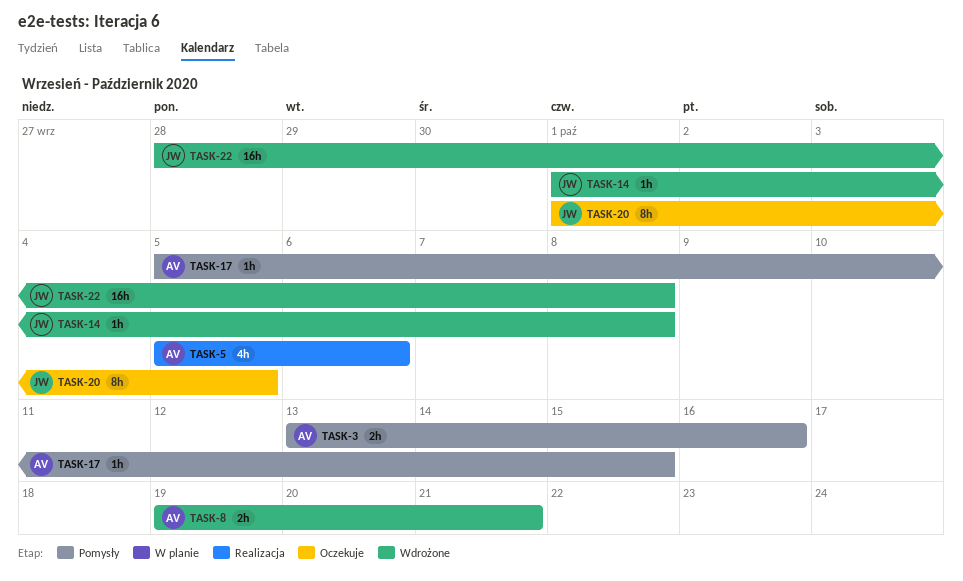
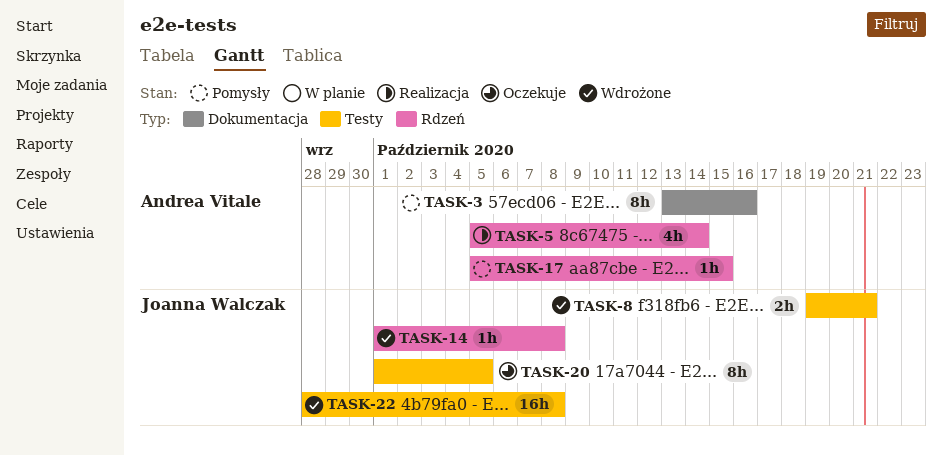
TASK-3, estimate: 2h -> 8h
TASK-5, due: Oct 6 -> Oct 14
TASK-8, owner: Andrea Vitale -> Joanna Walczak

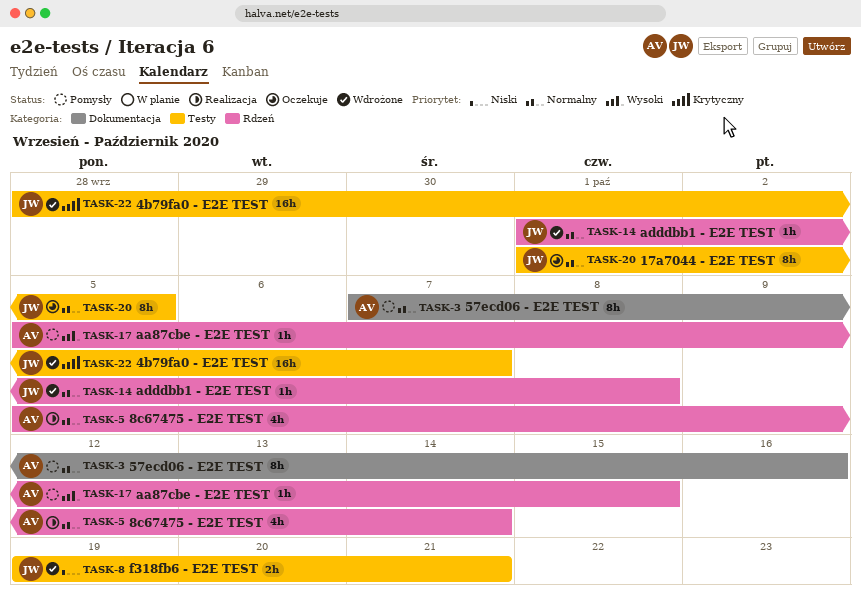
TASK-3, start: Oct 13 -> Oct 7
TASK-22, due: Oct 8 -> Oct 7

